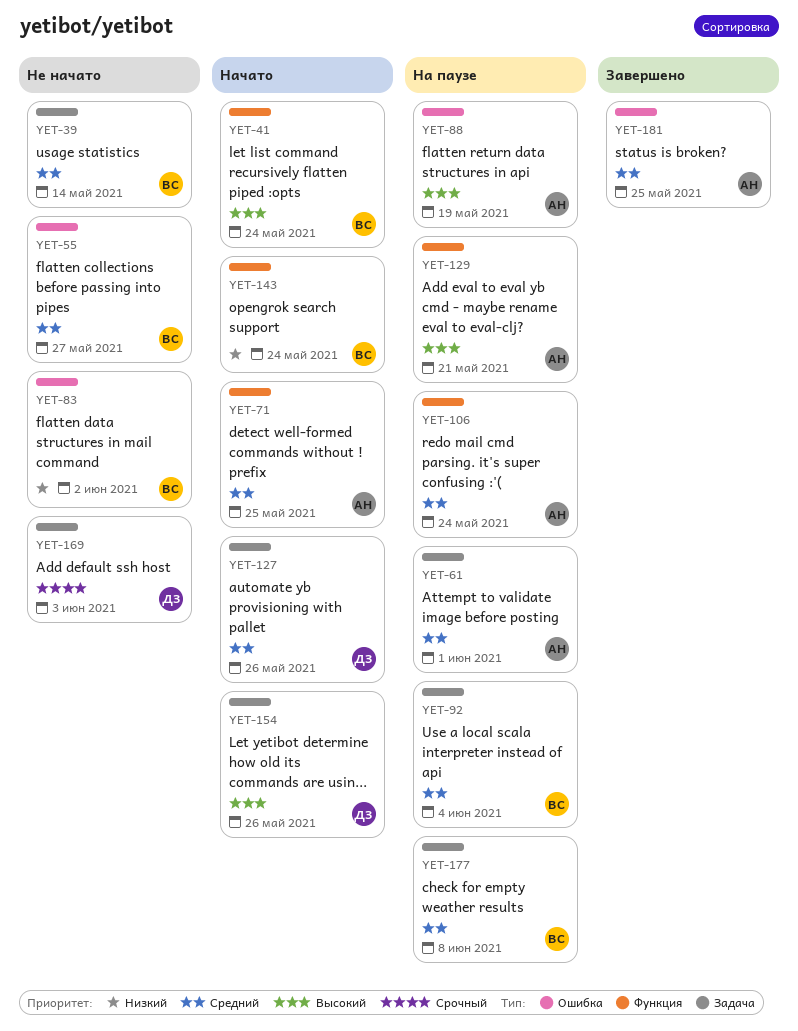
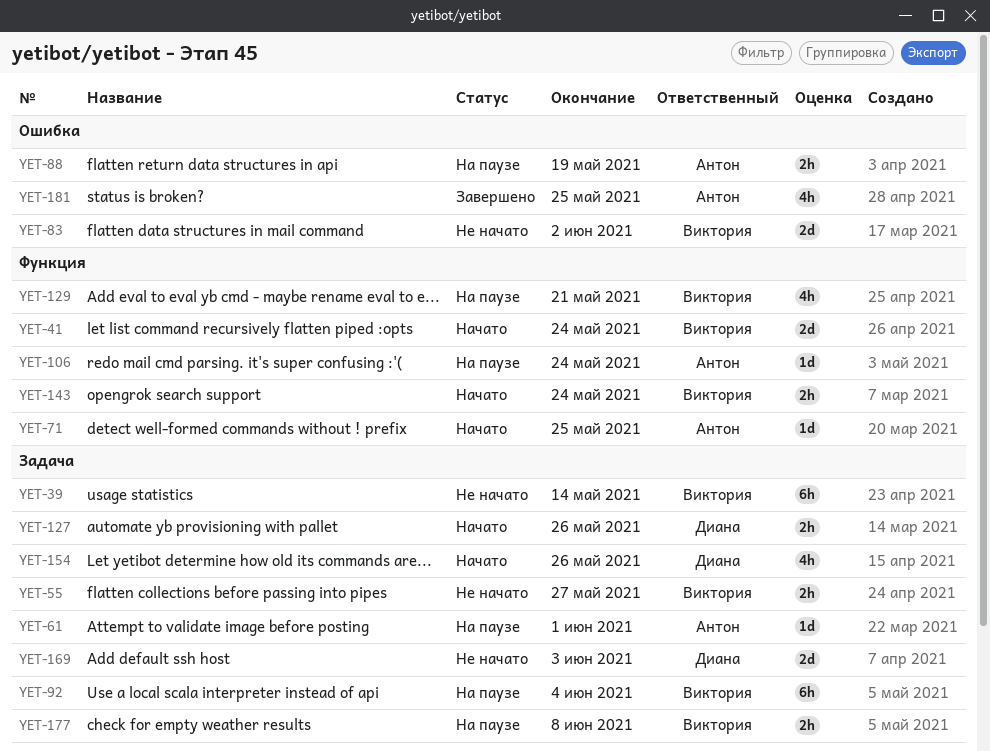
YET-55, label: Ошибка -> Задача
YET-129, owner: Антон -> Виктория

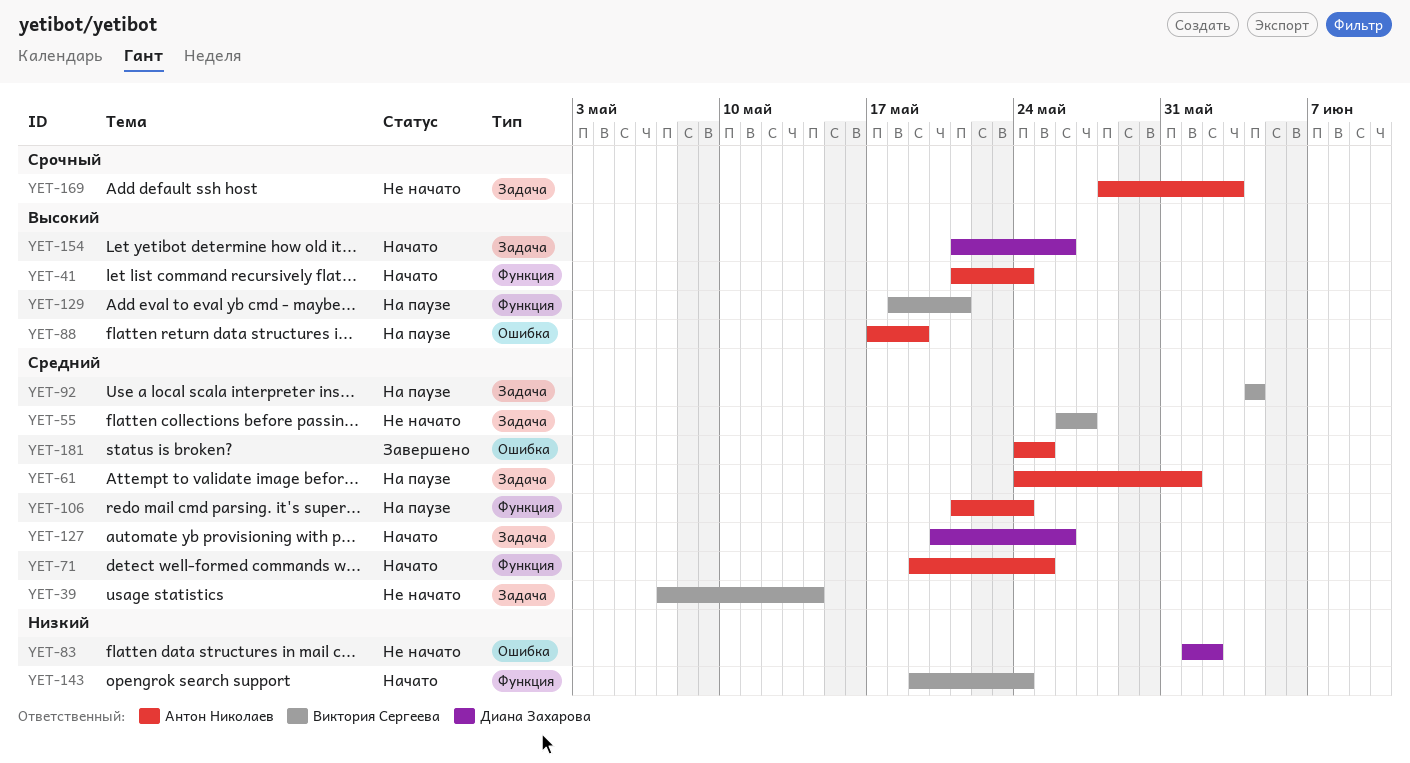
YET-41, owner: Виктория Сергеева -> Антон Николаев
YET-83, owner: Виктория Сергеева -> Диана Захарова
YET-169, owner: Диана Захарова -> Антон Николаев
YET-177: present -> none

